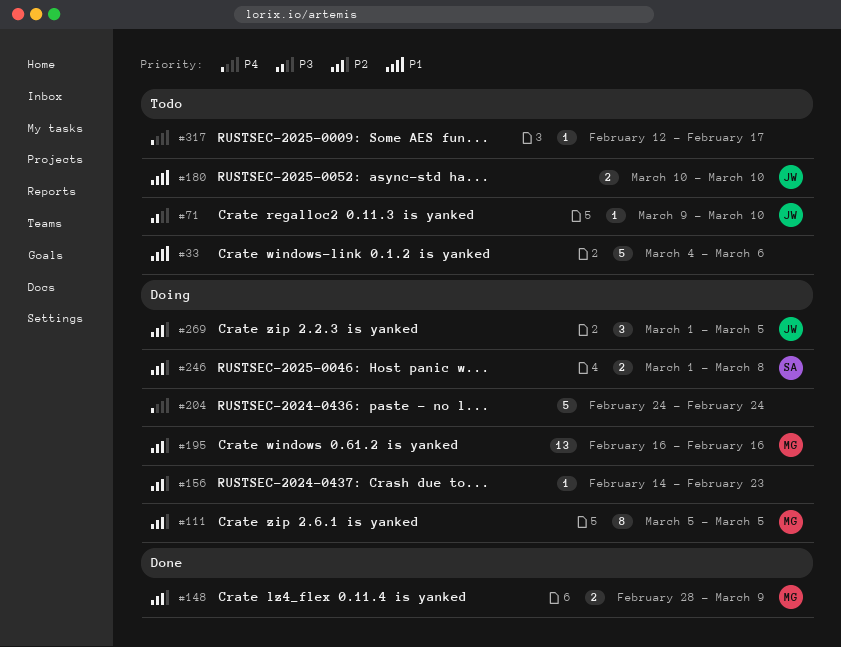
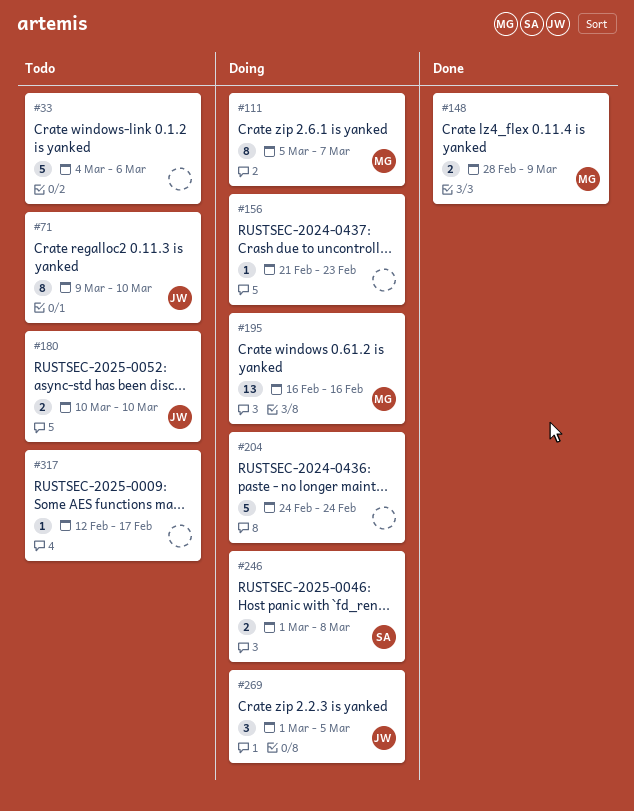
#71, estimate: 1 -> 8
#111, due: Mar 5 -> Mar 7
#156, start: Feb 14 -> Feb 21

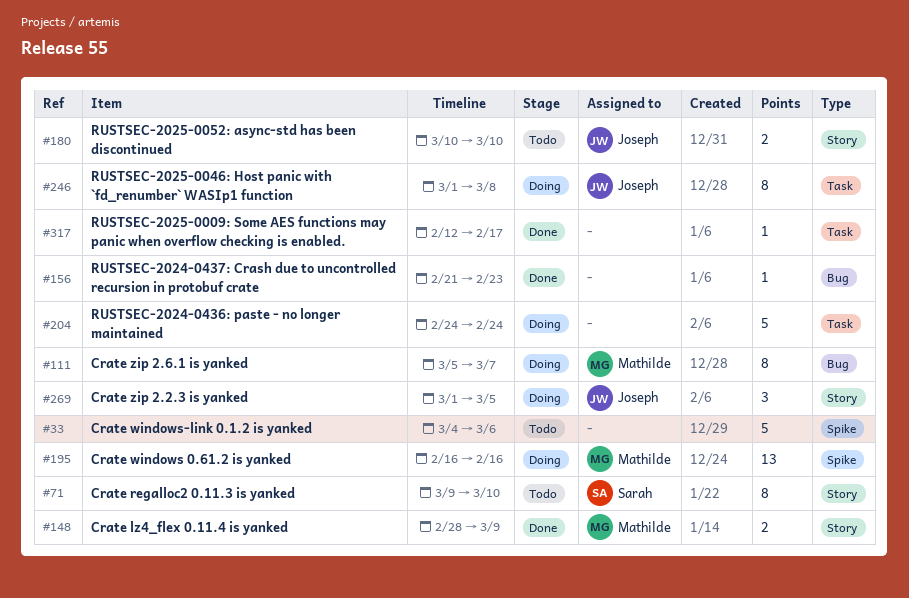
#71, owner: Joseph -> Sarah
#156, status: Doing -> Done
#246, owner: Sarah -> Joseph
#246, estimate: 2 -> 8
#317, status: Todo -> Done

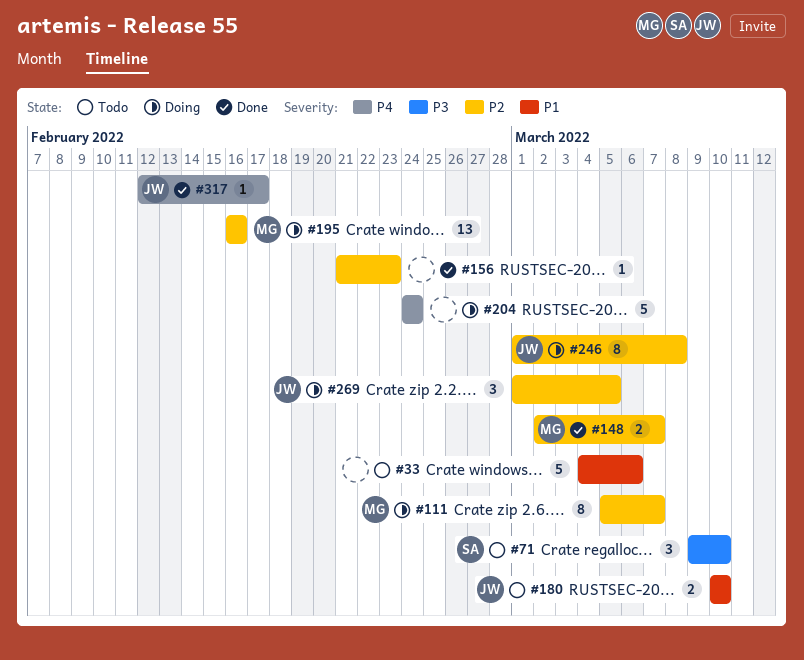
#71, estimate: 8 -> 3
#148, start: Feb 28 -> Mar 2
#148, due: Mar 9 -> Mar 7
#317, owner: none -> Joseph

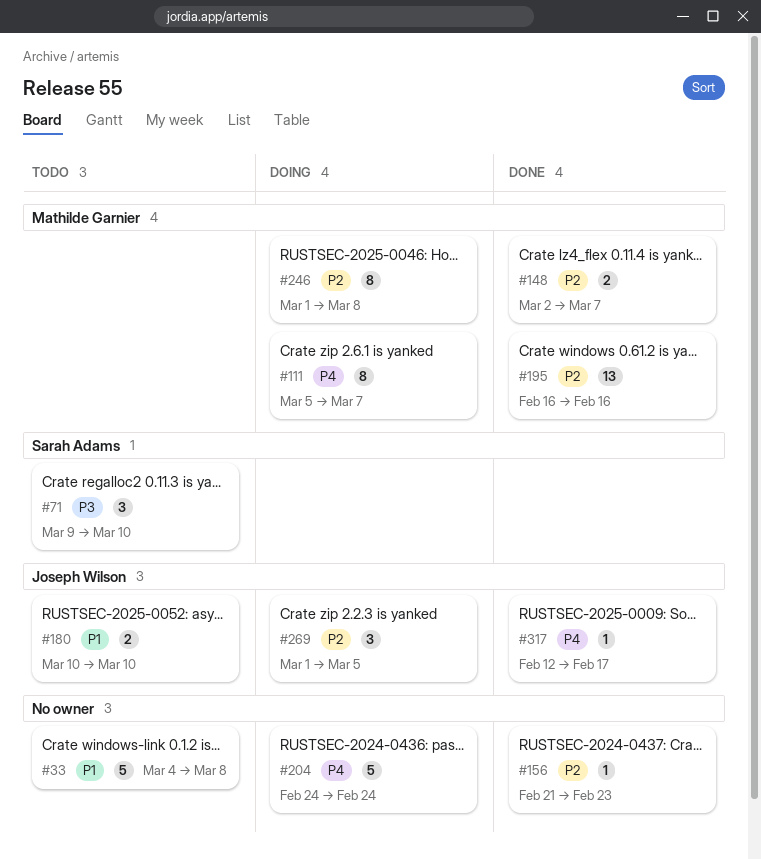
#33, due: Mar 6 -> Mar 8
#111, priority: P2 -> P4
#195, status: Doing -> Done
#246, owner: Joseph Wilson -> Mathilde Garnier

